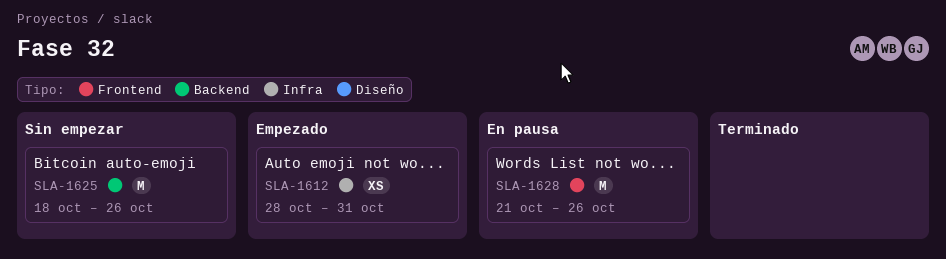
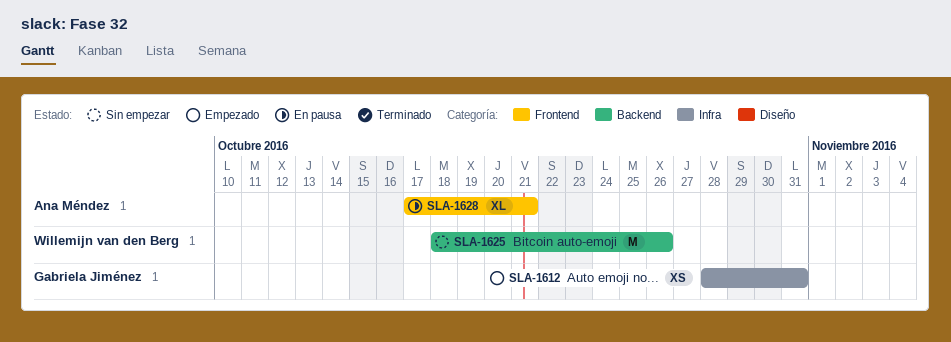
SLA-1628, estimate: M -> XL
SLA-1628, start: Oct 21 -> Oct 17
SLA-1628, due: Oct 26 -> Oct 21

